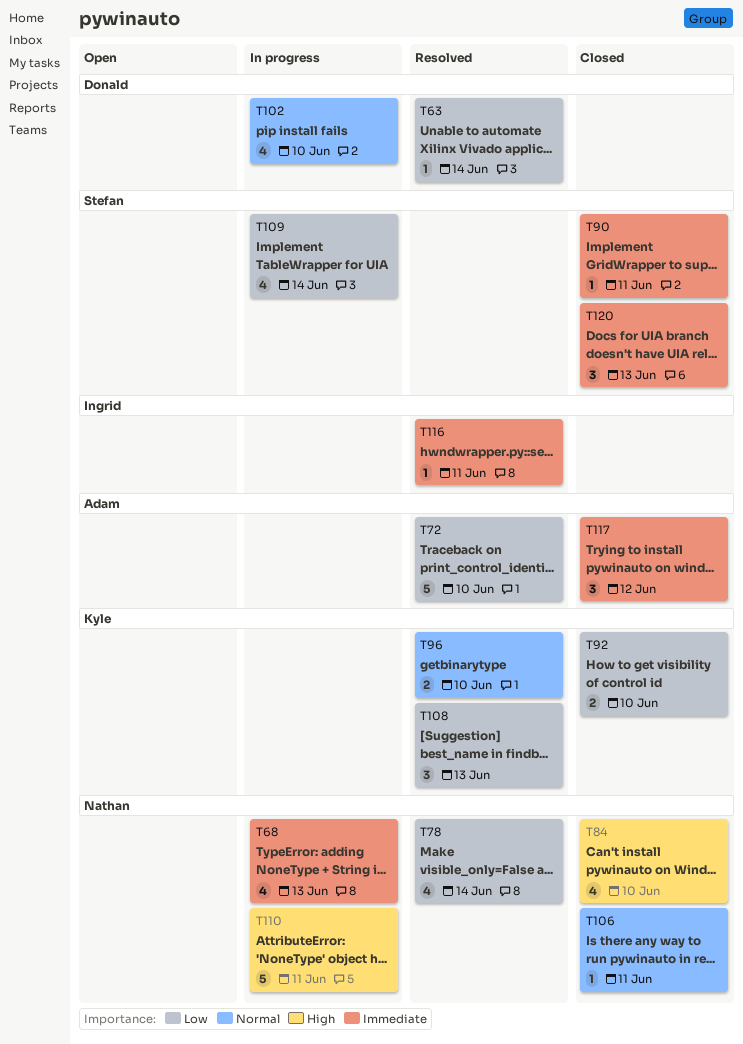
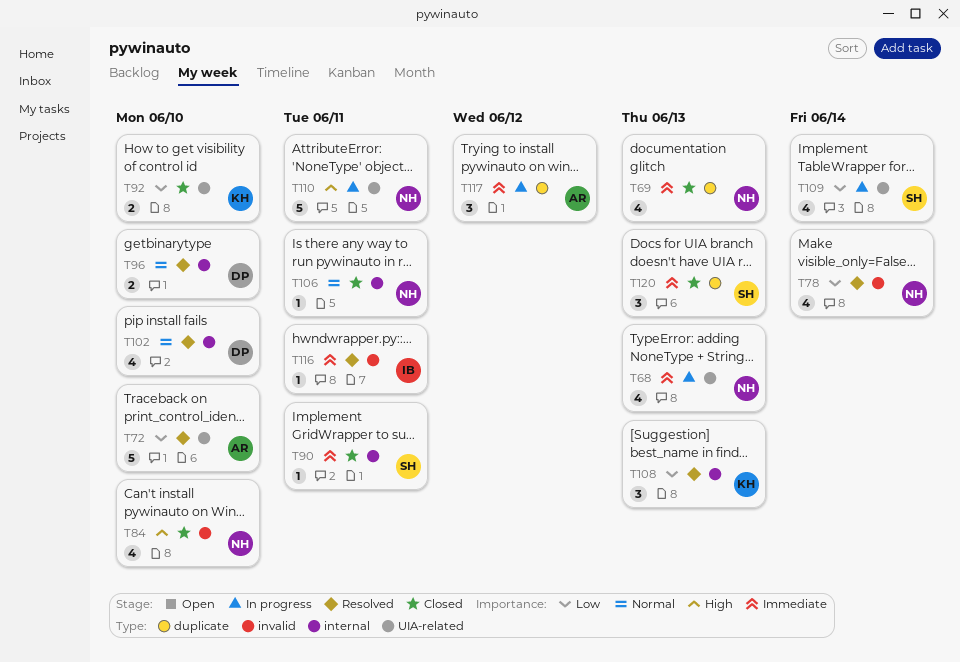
T63: present -> none
T69: none -> present
T96, owner: Kyle -> Donald
T102, status: In progress -> Resolved
T117, status: Closed -> In progress

